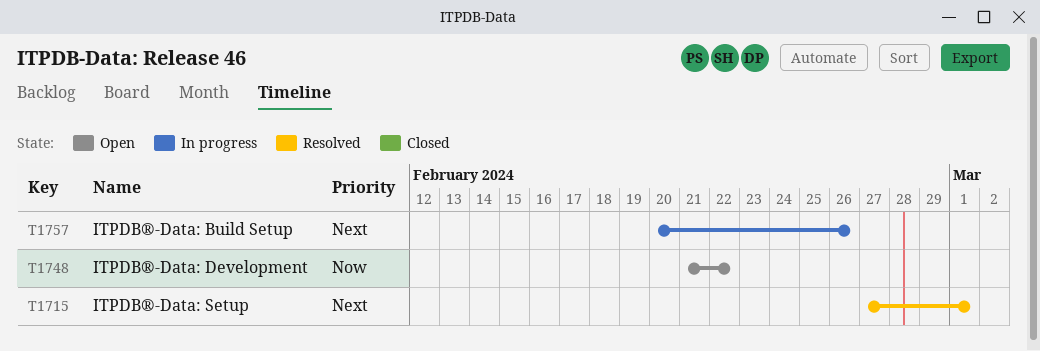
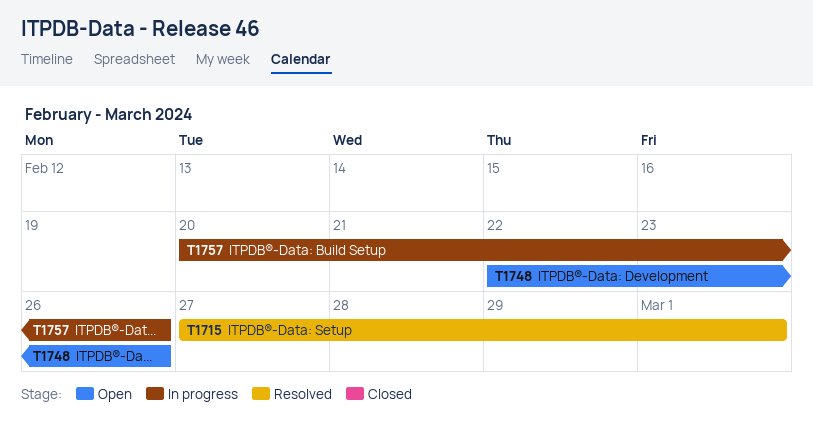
T1748, start: Feb 21 -> Feb 22
T1748, due: Feb 22 -> Feb 26

